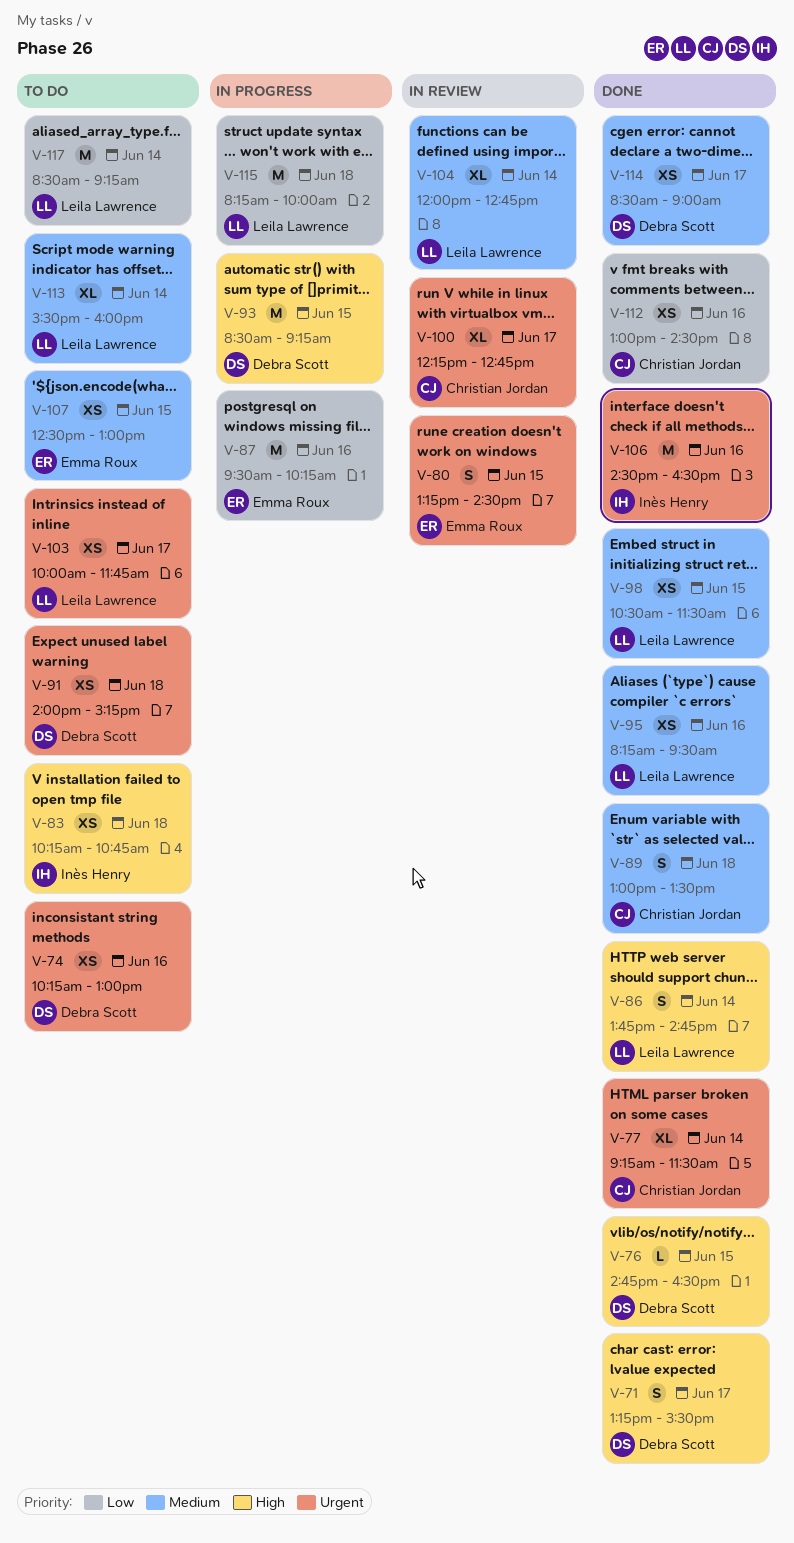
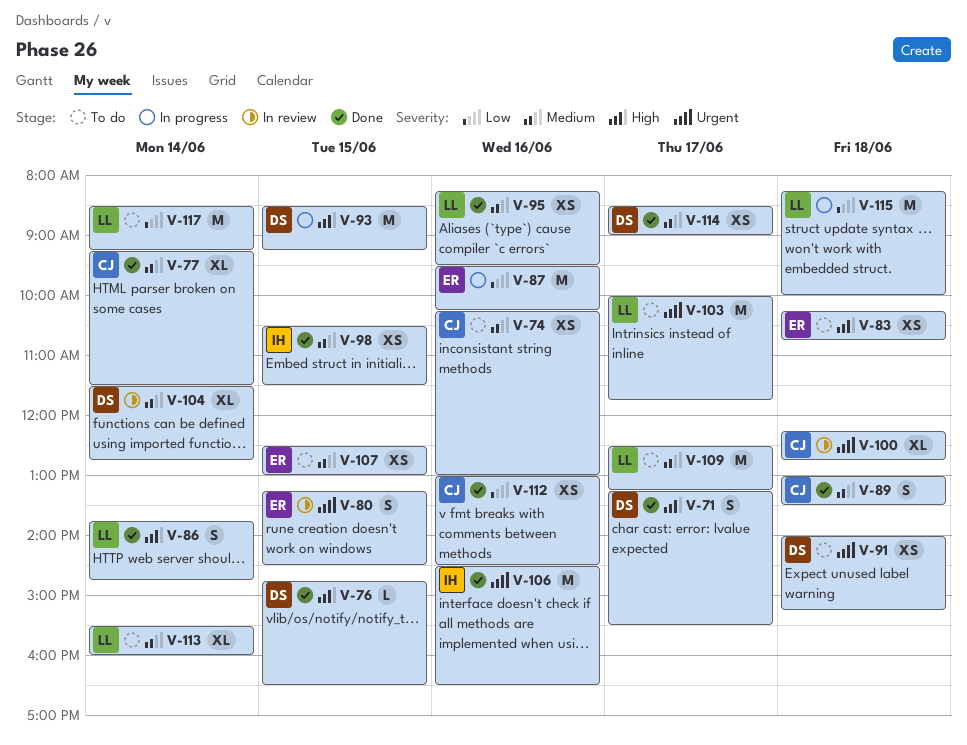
V-74, owner: Debra Scott -> Christian Jordan
V-74, priority: Urgent -> Medium
V-77, priority: Urgent -> Medium
V-83, owner: Inès Henry -> Emma Roux
V-98, owner: Leila Lawrence -> Inès Henry
V-100, day: Jun 17 -> Jun 18
V-103, estimate: XS -> M
V-104, owner: Leila Lawrence -> Debra Scott
V-104, begins: 12:00 -> 11:30
V-109: none -> present

